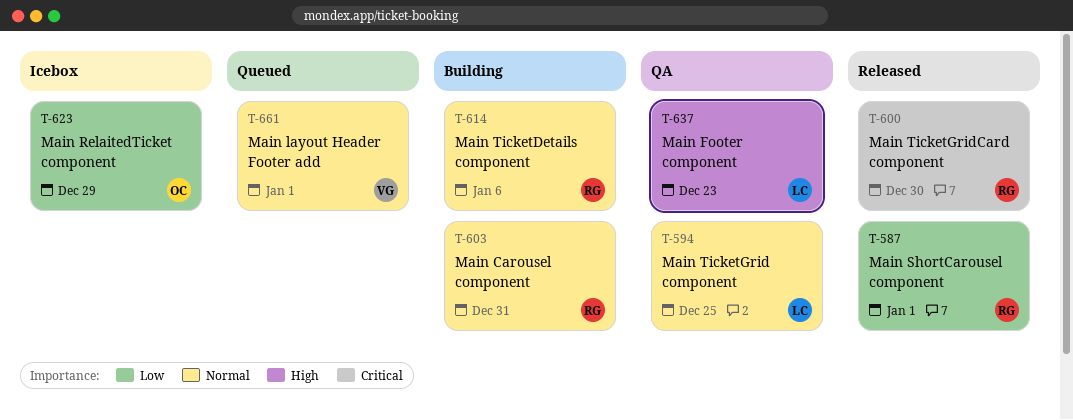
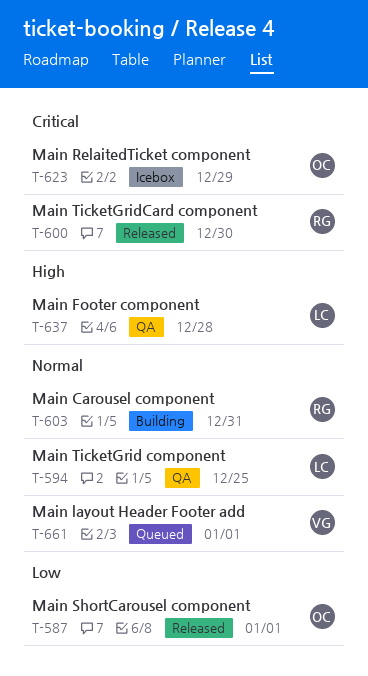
T-587, owner: RG -> OC
T-614: present -> none
T-623, priority: Low -> Critical
T-637, due: Dec 23 -> Dec 28

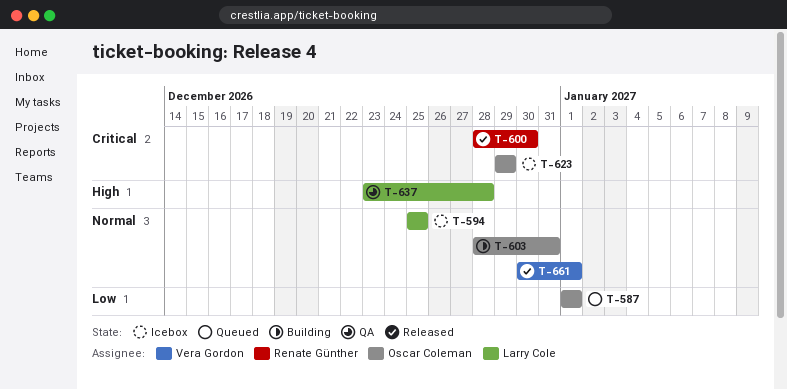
T-587, status: Released -> Queued
T-594, status: QA -> Icebox
T-603, owner: Renate Günther -> Oscar Coleman
T-661, status: Queued -> Released

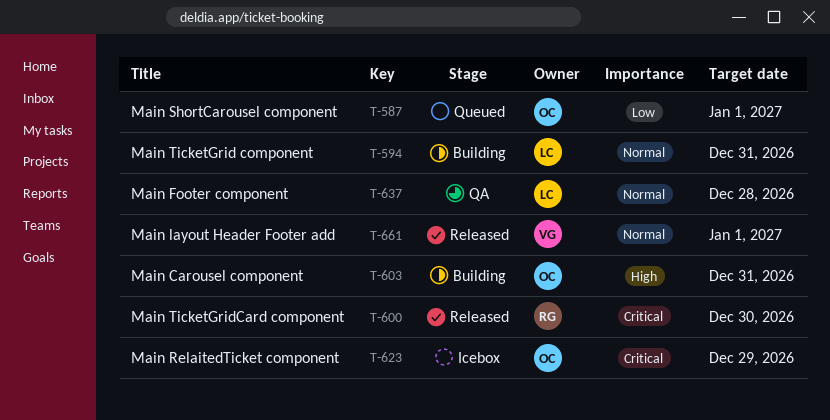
T-594, status: Icebox -> Building
T-594, due: Dec 25 -> Dec 31
T-603, priority: Normal -> High
T-637, priority: High -> Normal

